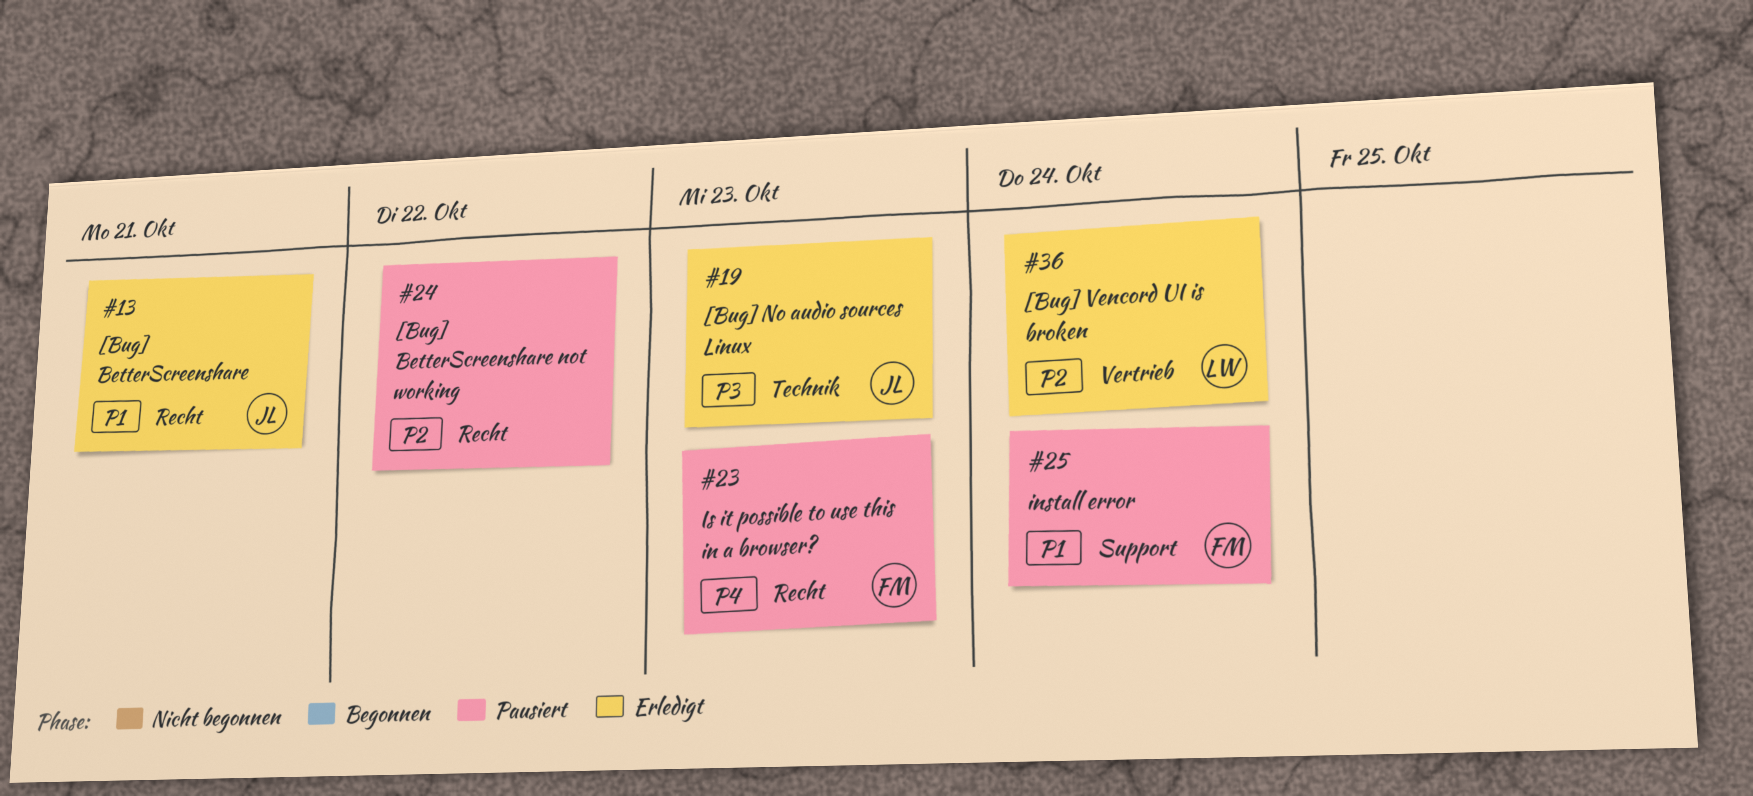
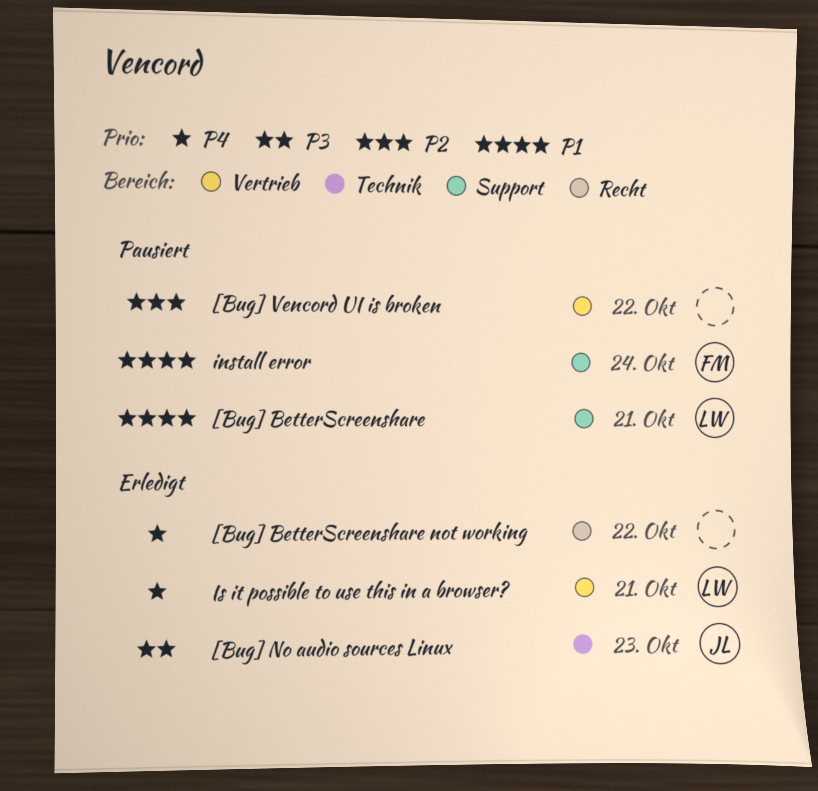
[Bug] BetterScreenshare, status: Erledigt -> Pausiert
[Bug] BetterScreenshare, owner: JL -> LW
[Bug] BetterScreenshare, label: Recht -> Support
[Bug] BetterScreenshare not working, status: Pausiert -> Erledigt
[Bug] BetterScreenshare not working, priority: P2 -> P4
[Bug] Vencord UI is broken, status: Erledigt -> Pausiert
[Bug] Vencord UI is broken, owner: LW -> none
[Bug] Vencord UI is broken, due: Oct 24 -> Oct 22
Is it possible to use this in a browser?, status: Pausiert -> Erledigt
Is it possible to use this in a browser?, owner: FM -> LW
Is it possible to use this in a browser?, label: Recht -> Vertrieb
Is it possible to use this in a browser?, due: Oct 23 -> Oct 21

